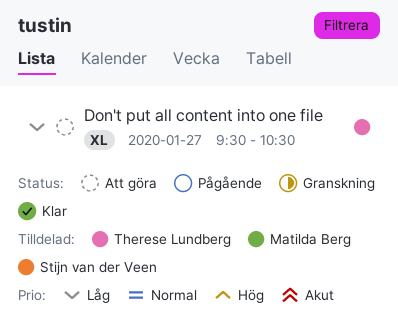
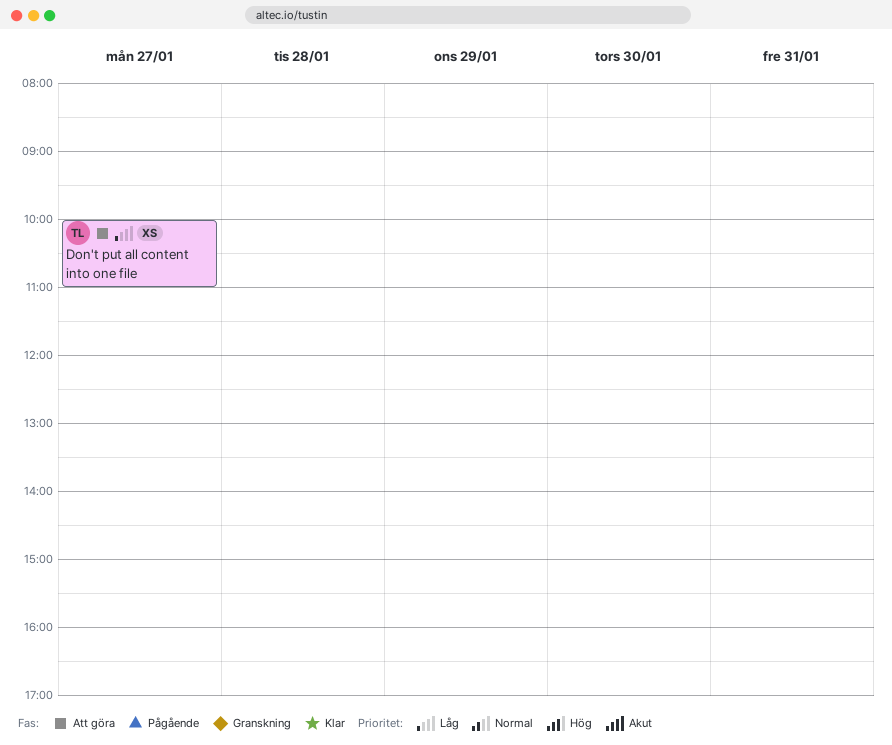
Don't put all content into one file, estimate: XL -> XS
Don't put all content into one file, begins: 09:30 -> 10:00
Don't put all content into one file, ends: 10:30 -> 11:00

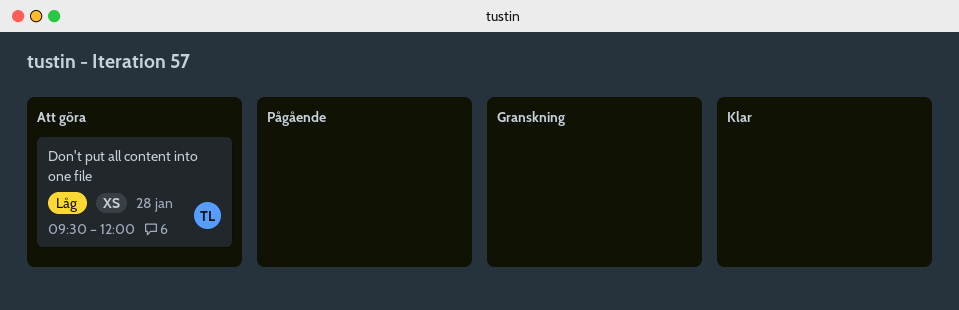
Don't put all content into one file, day: Jan 27 -> Jan 28
Don't put all content into one file, begins: 10:00 -> 09:30
Don't put all content into one file, ends: 11:00 -> 12:00

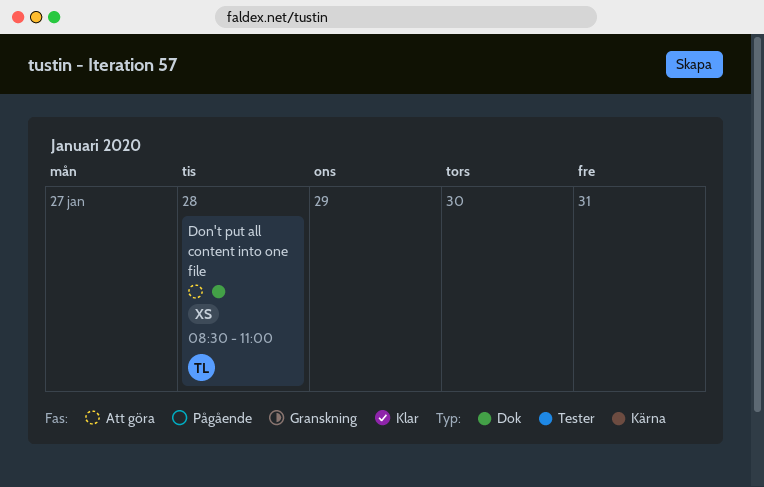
Don't put all content into one file, begins: 09:30 -> 08:30
Don't put all content into one file, ends: 12:00 -> 11:00

